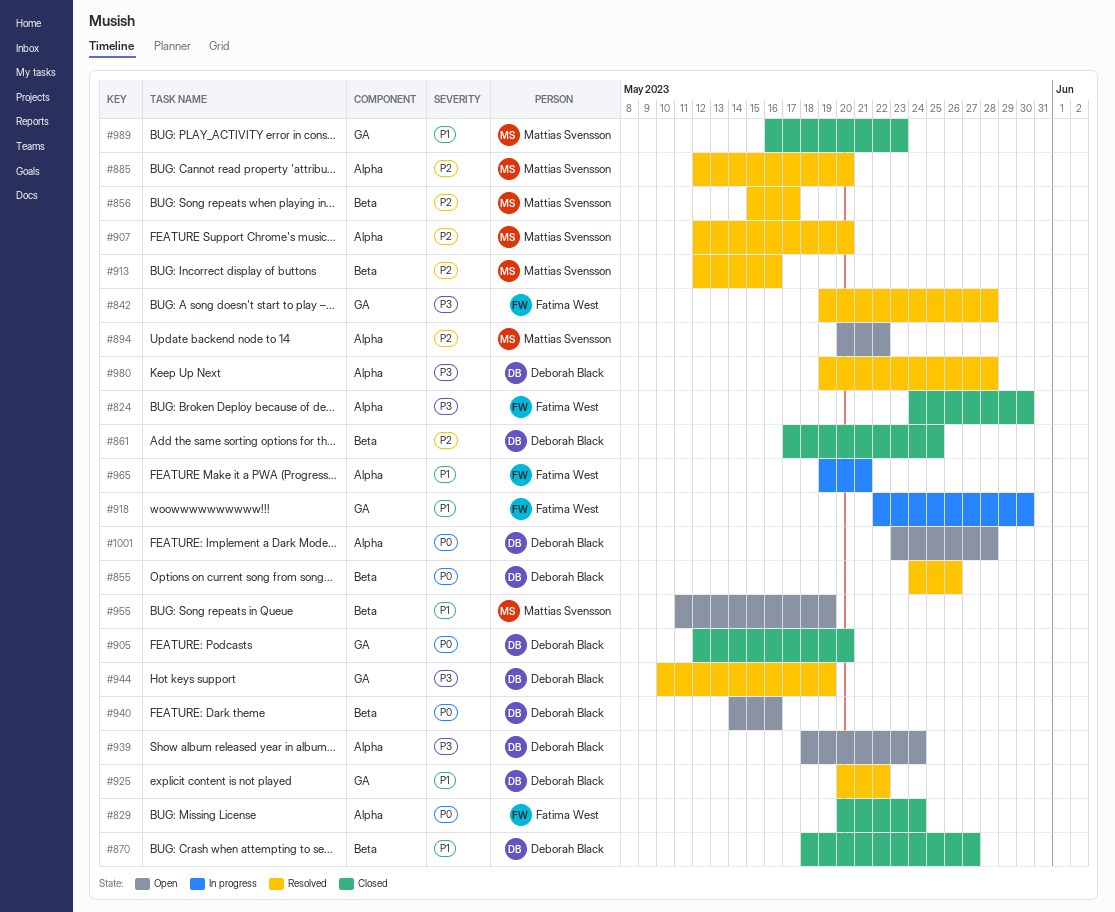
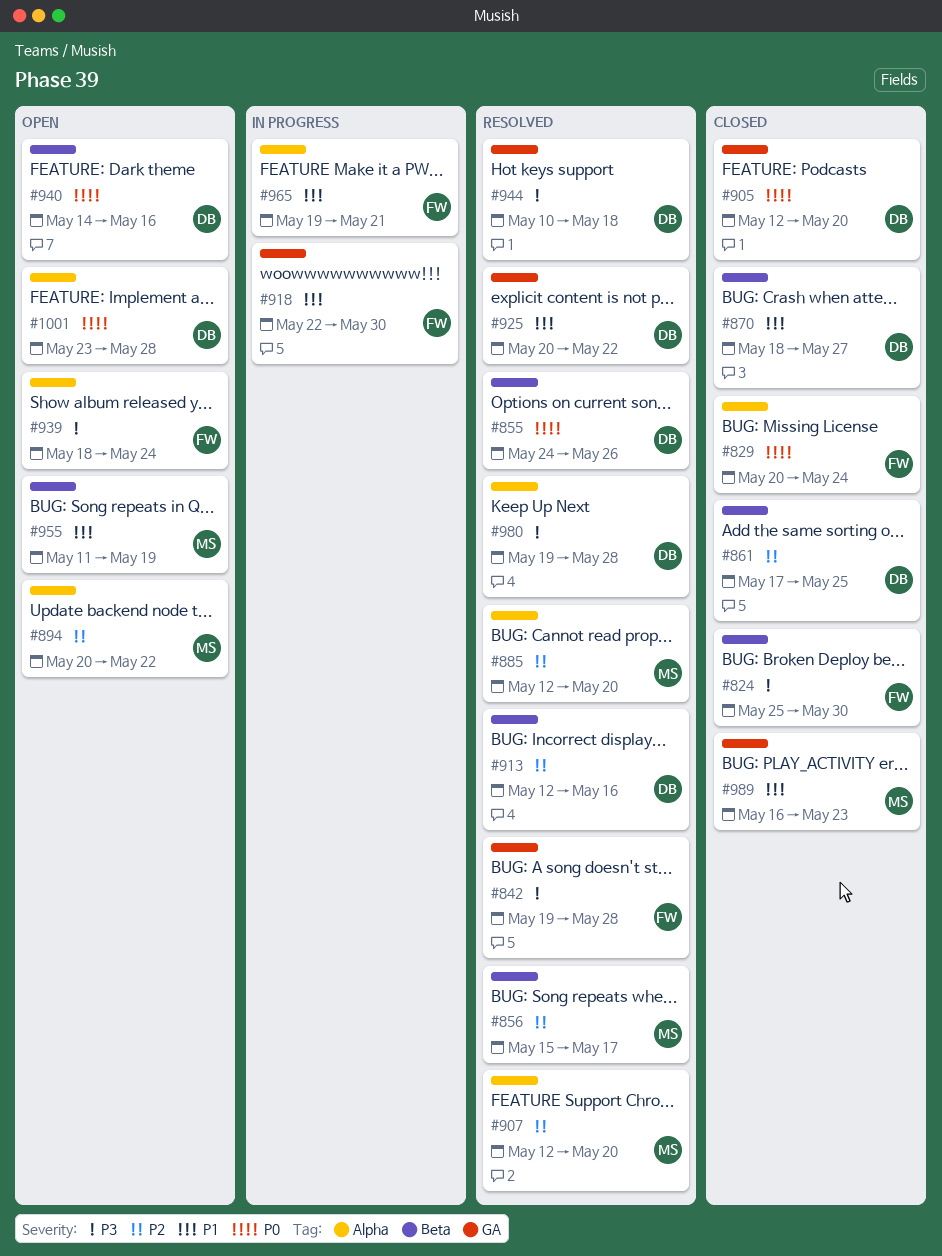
#824, label: Alpha -> Beta
#824, start: May 24 -> May 25
#913, owner: Mattias Svensson -> Deborah Black
#939, owner: Deborah Black -> Fatima West
#944, due: May 19 -> May 18

